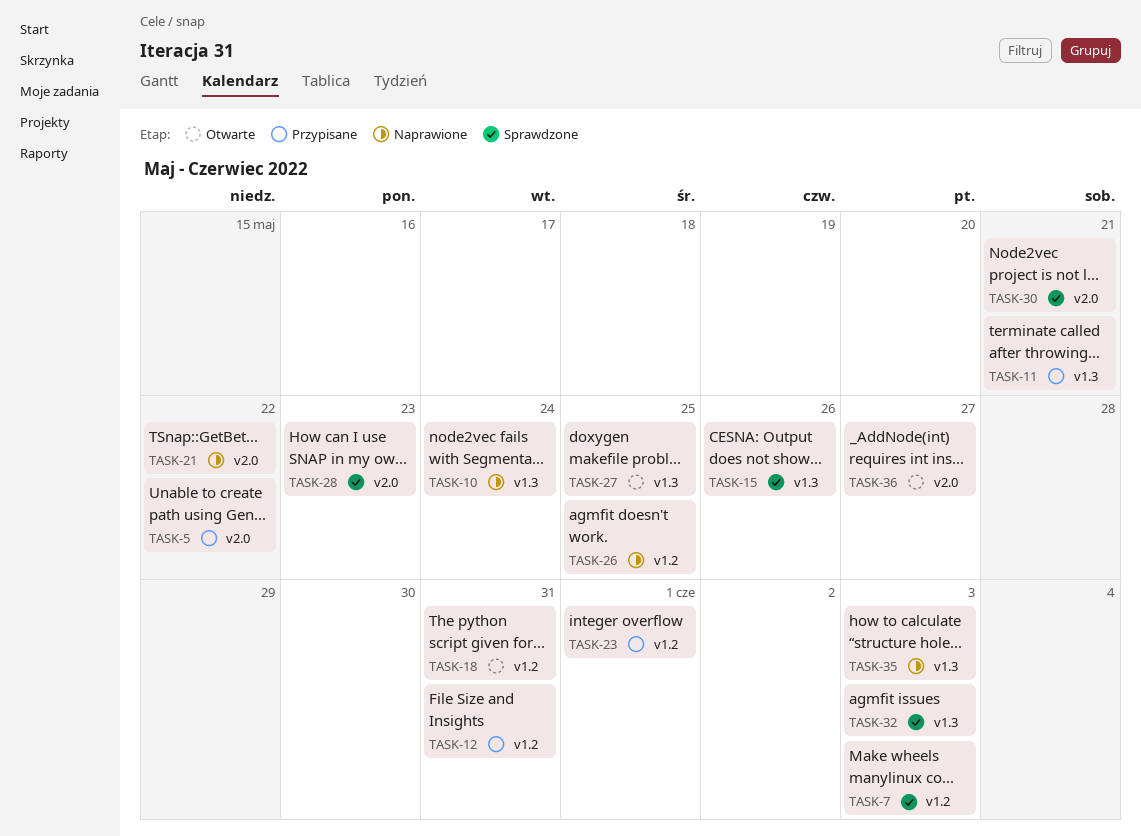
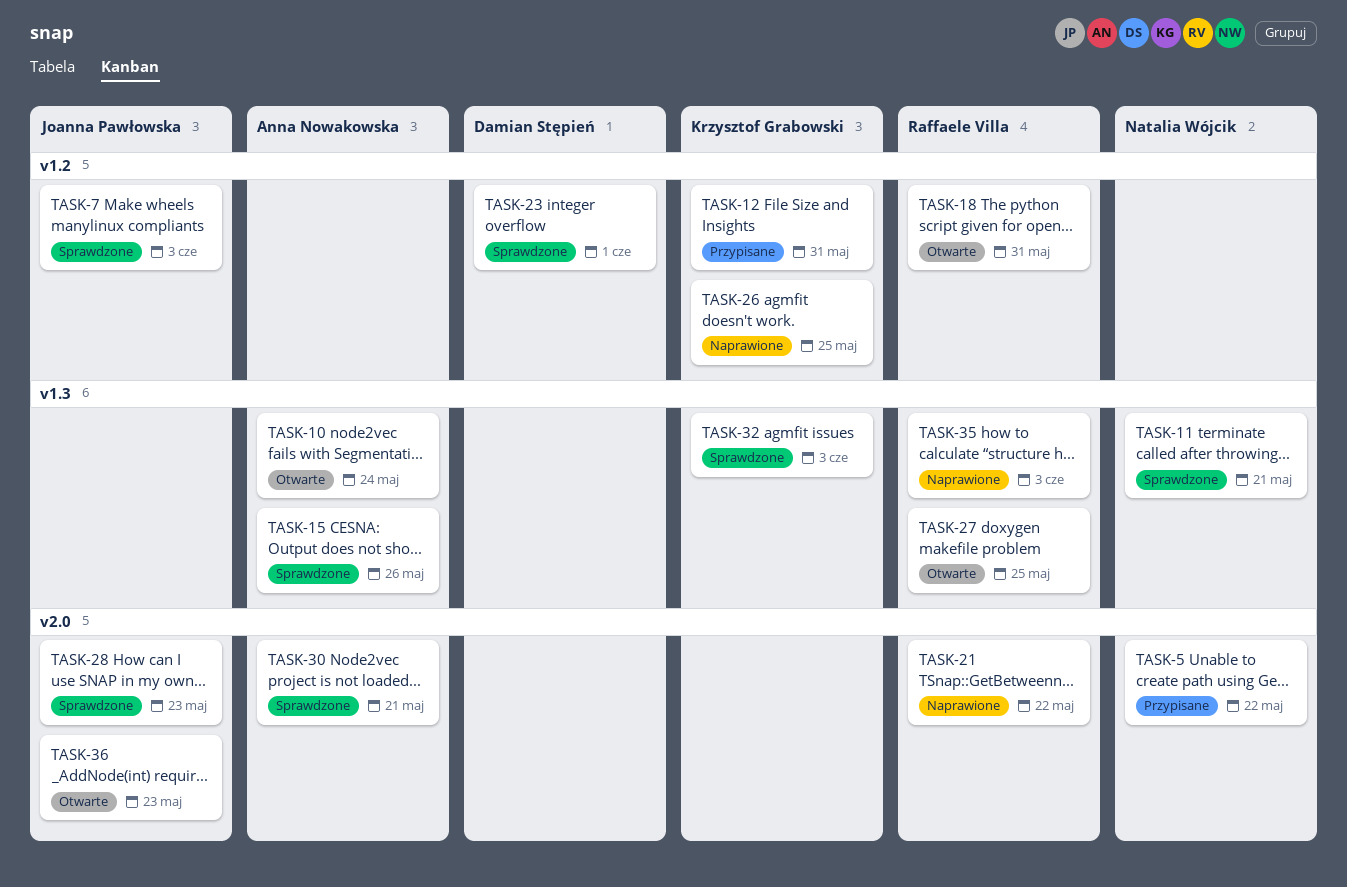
TASK-10, status: Naprawione -> Otwarte
TASK-11, status: Przypisane -> Sprawdzone
TASK-23, status: Przypisane -> Sprawdzone
TASK-36, due: May 27 -> May 23

